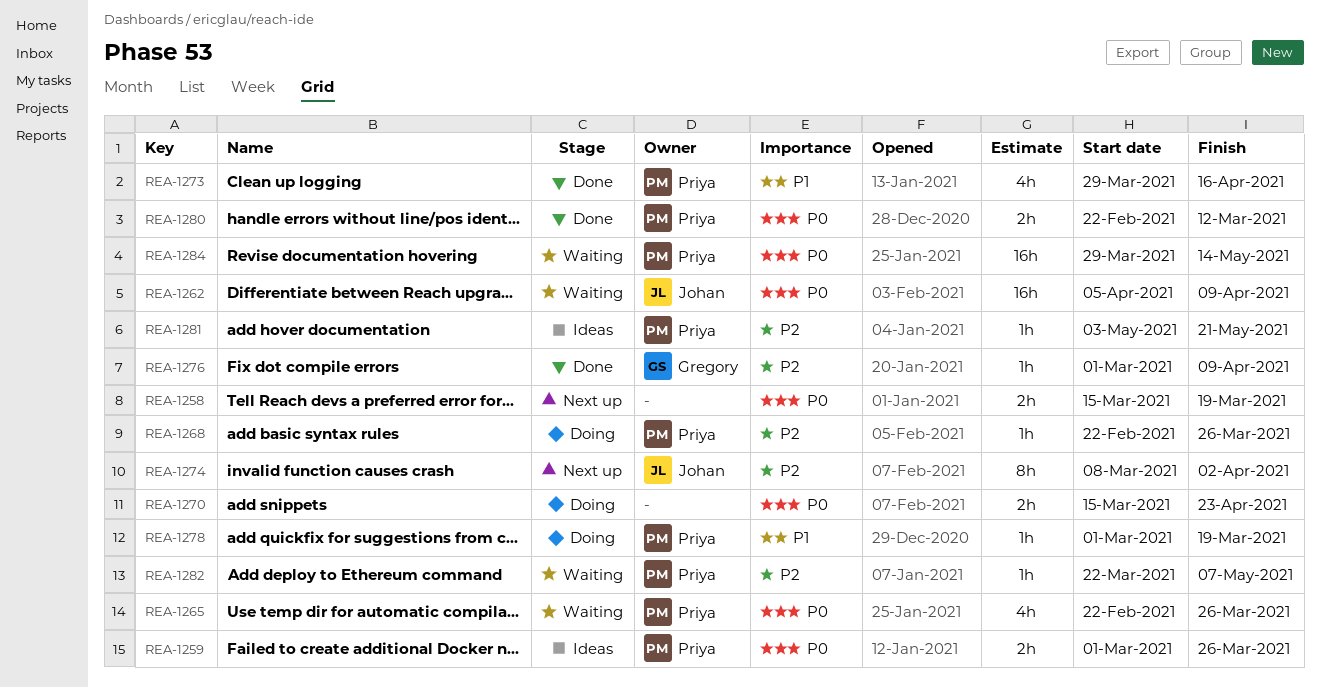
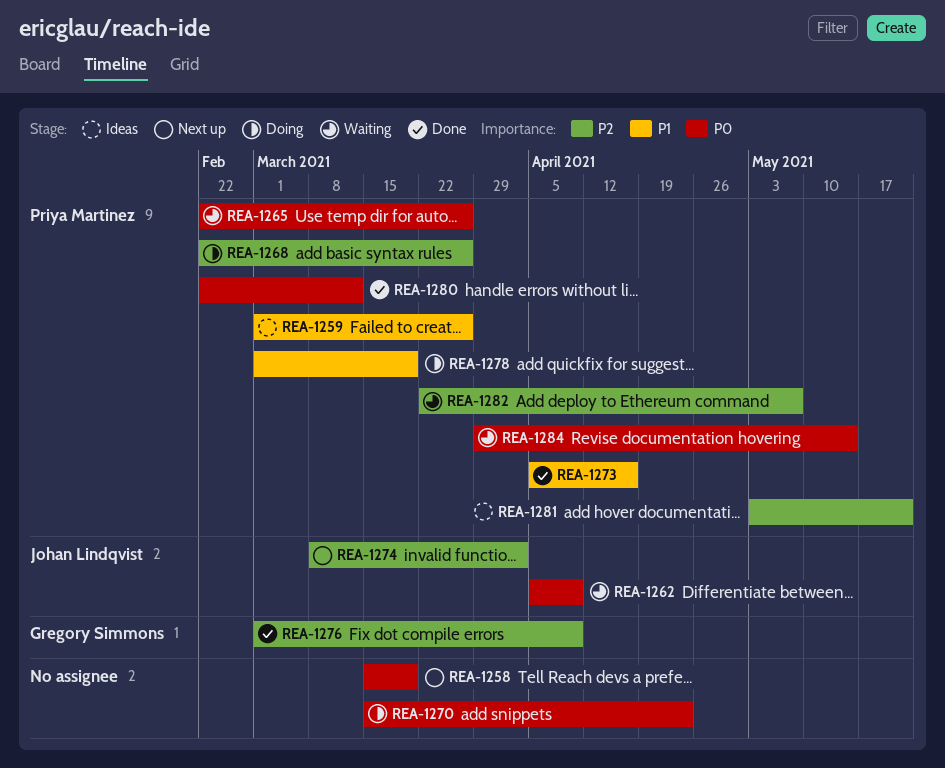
REA-1259, priority: P0 -> P1
REA-1273, start: Mar 29 -> Apr 5

